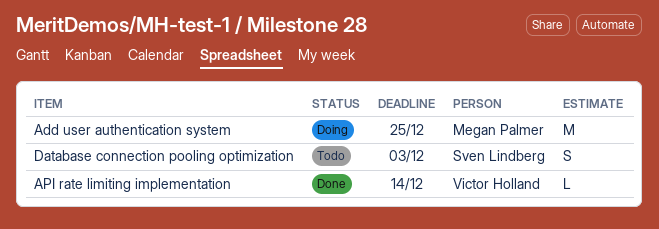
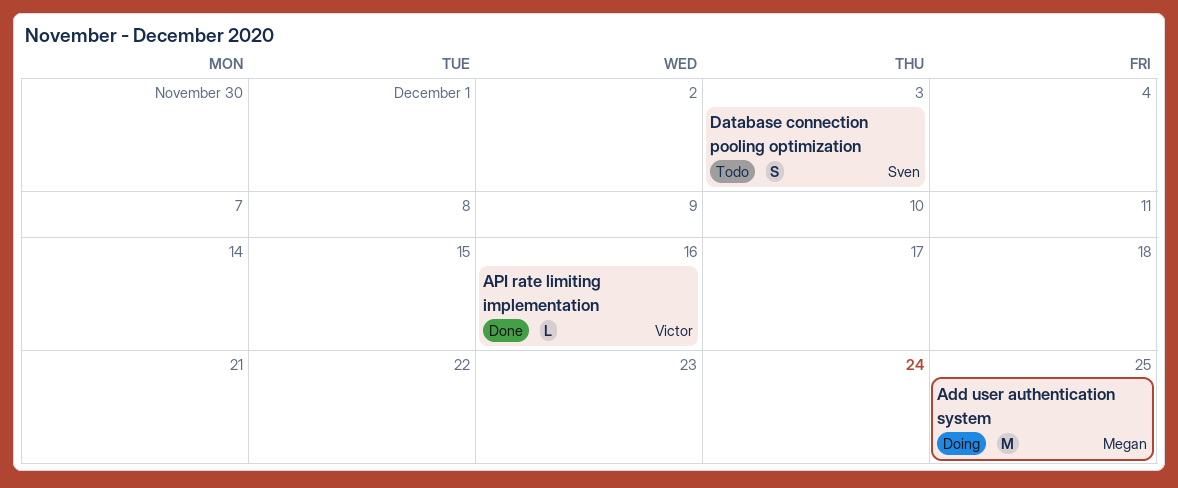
API rate limiting implementation, due: Dec 14 -> Dec 16

